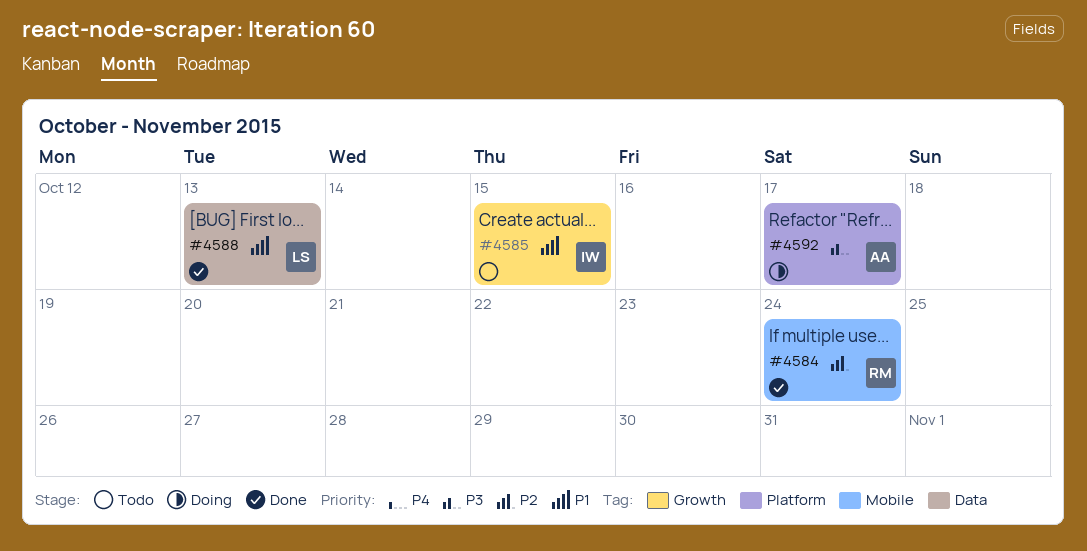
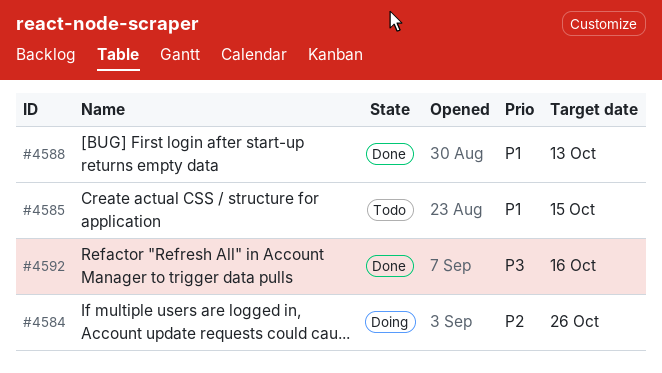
#4584, status: Done -> Doing
#4584, due: Oct 24 -> Oct 26
#4592, status: Doing -> Done
#4592, due: Oct 17 -> Oct 16

